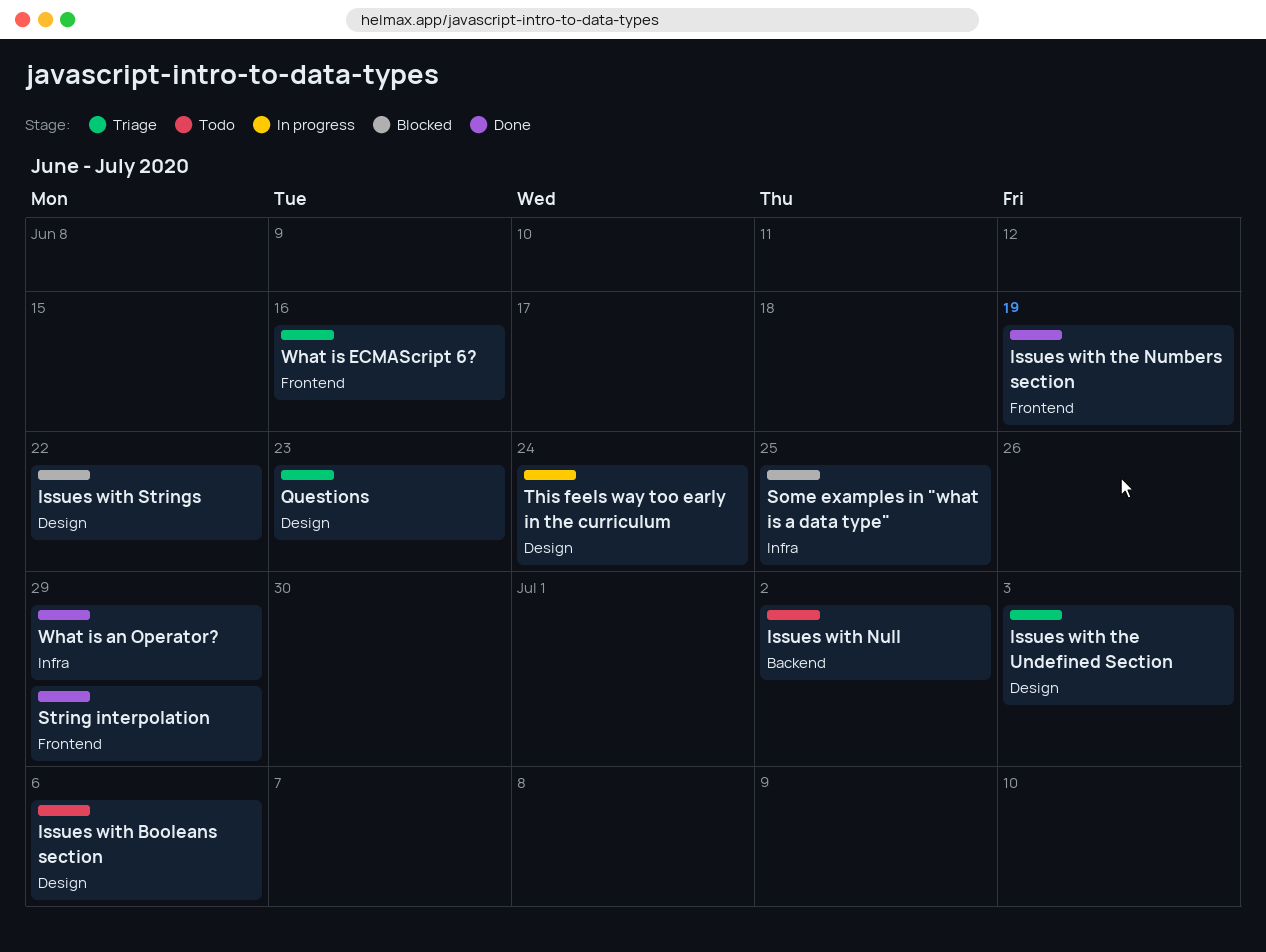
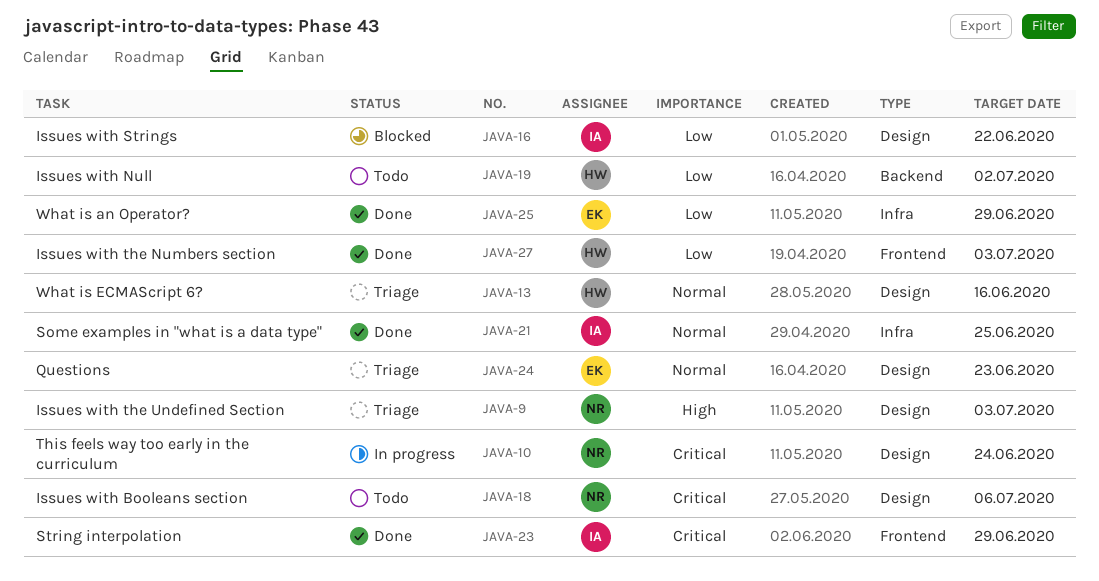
Issues with the Numbers section, due: Jun 19 -> Jul 3
Some examples in "what is a data type", status: Blocked -> Done
What is ECMAScript 6?, label: Frontend -> Design

